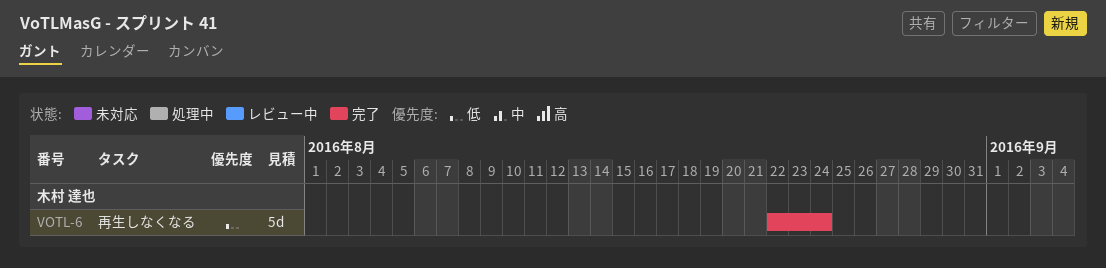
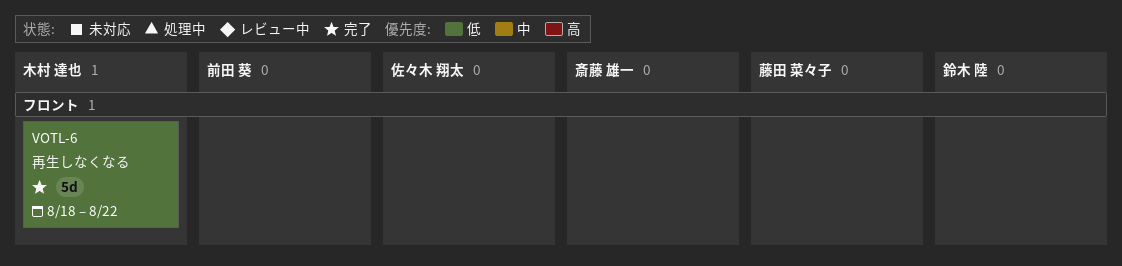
VOTL-6, start: Aug 22 -> Aug 18
VOTL-6, due: Aug 24 -> Aug 22

